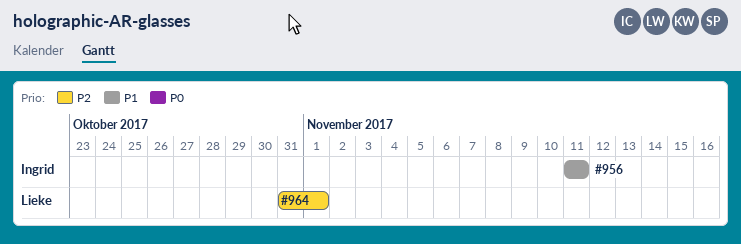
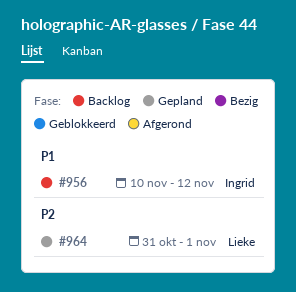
#956, start: Nov 11 -> Nov 10
#956, due: Nov 11 -> Nov 12

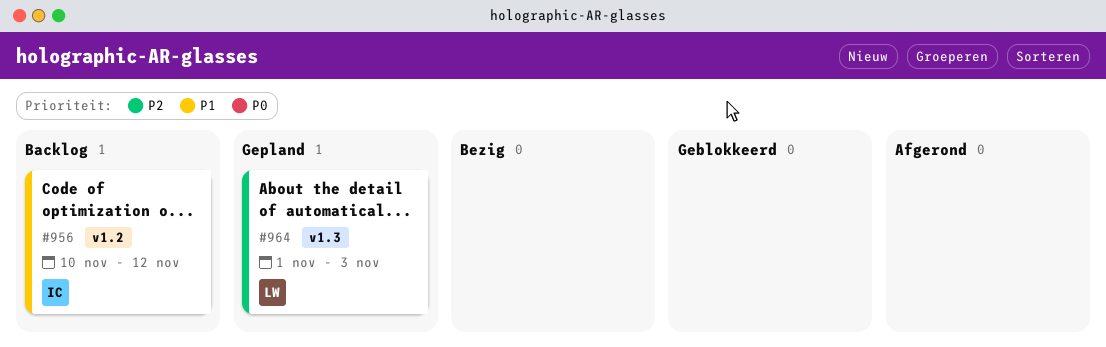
#964, start: Oct 31 -> Nov 1
#964, due: Nov 1 -> Nov 3

